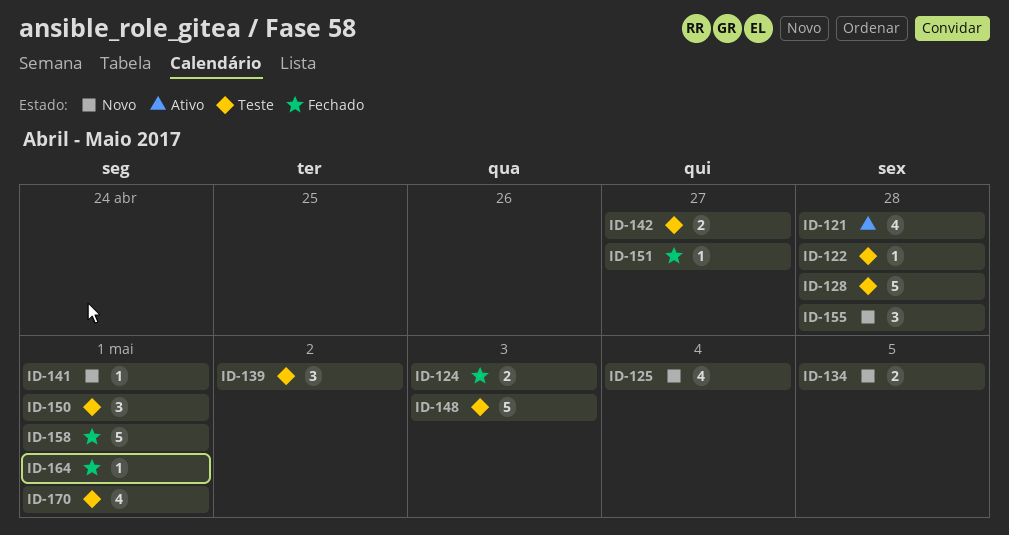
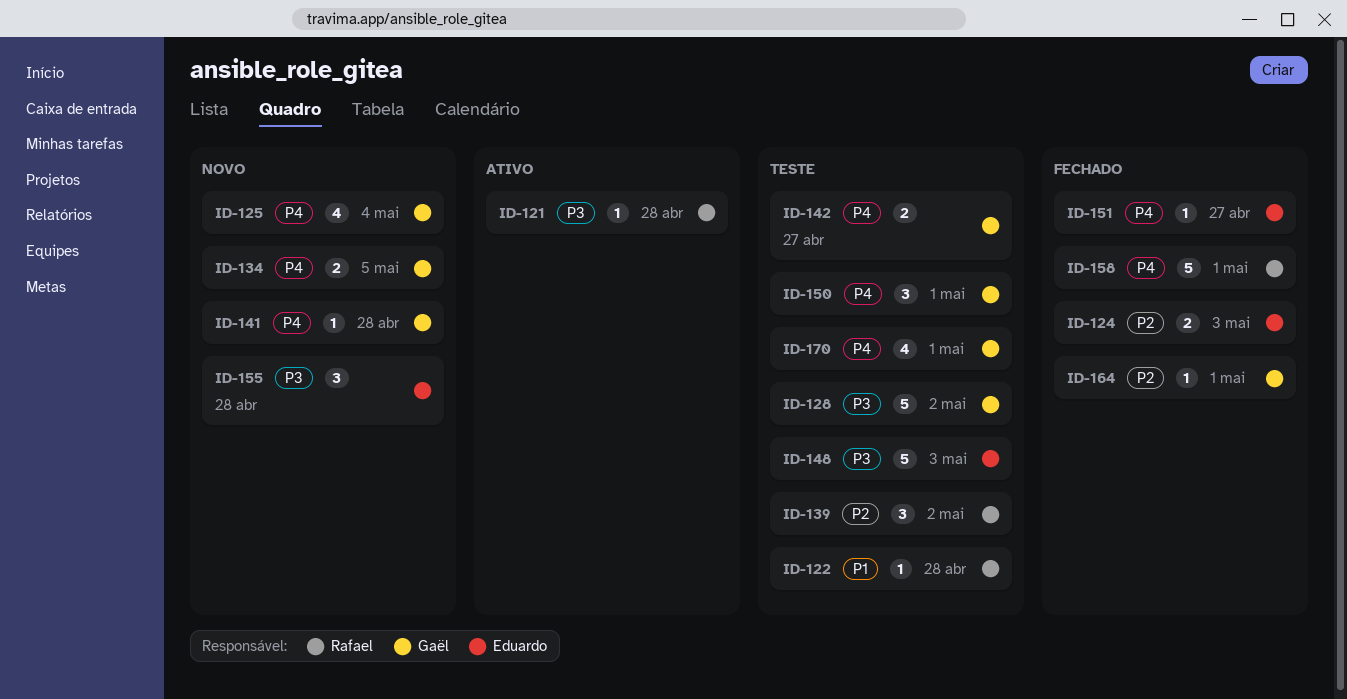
ID-121, estimate: 4 -> 1
ID-128, due: Apr 28 -> May 2
ID-141, due: May 1 -> Apr 28

